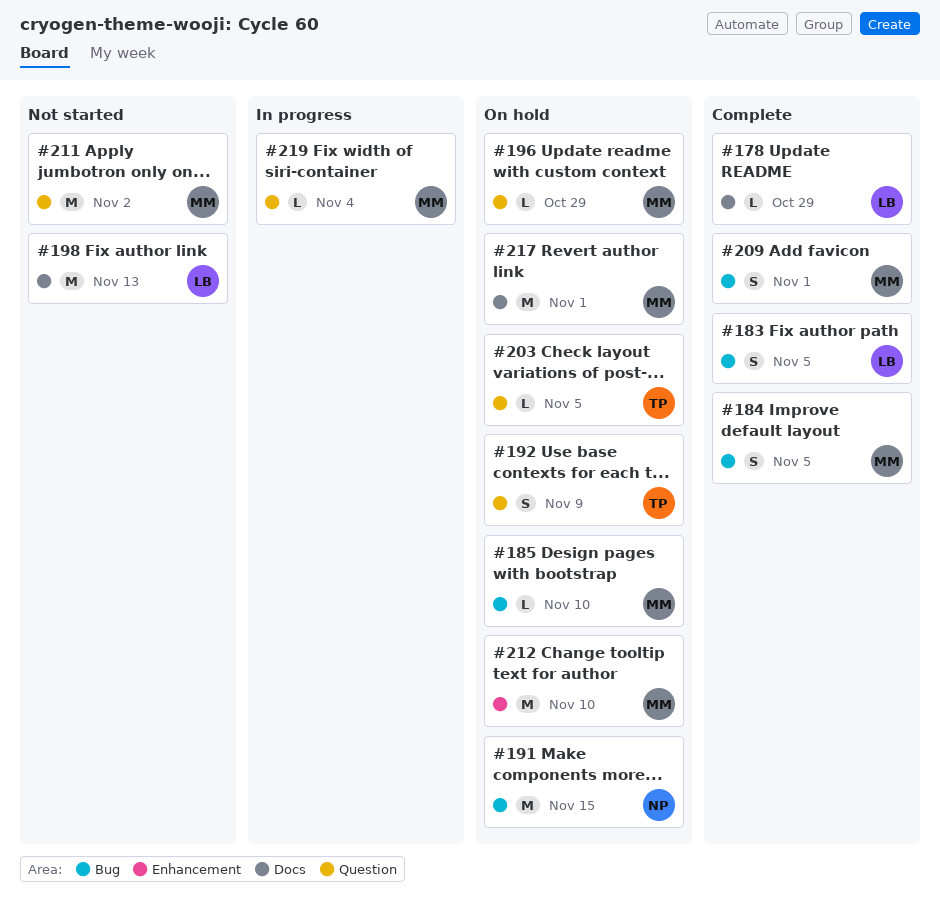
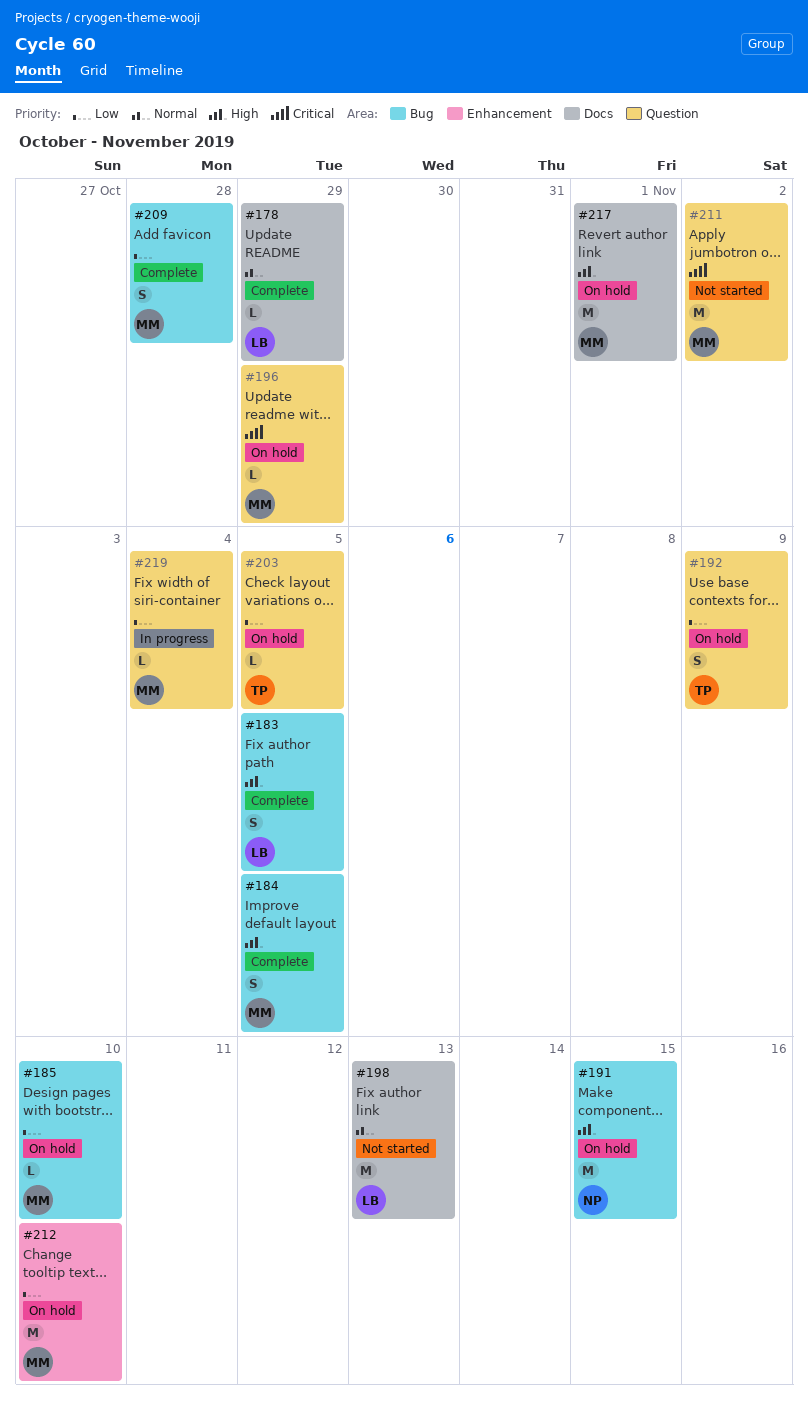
#209, due: Nov 1 -> Oct 28

